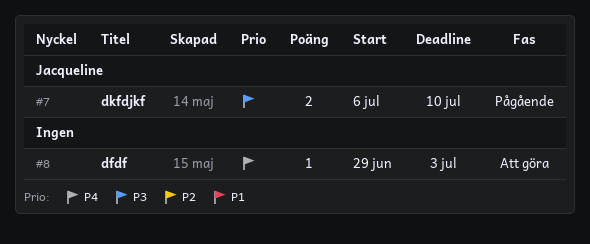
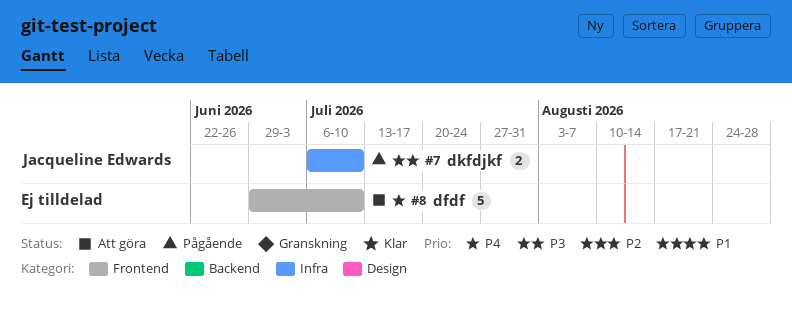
#8, estimate: 1 -> 5
#8, due: Jul 3 -> Jul 10

